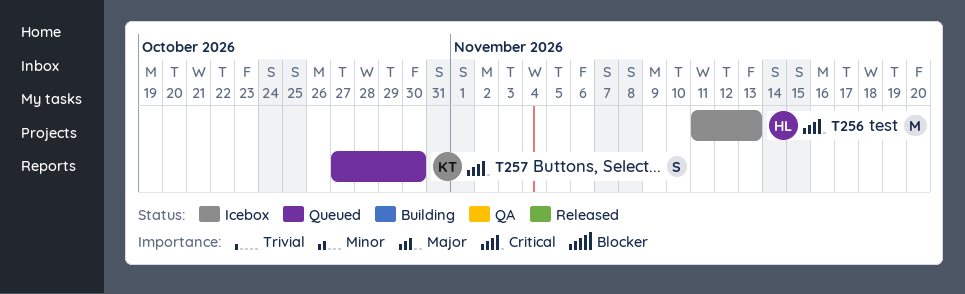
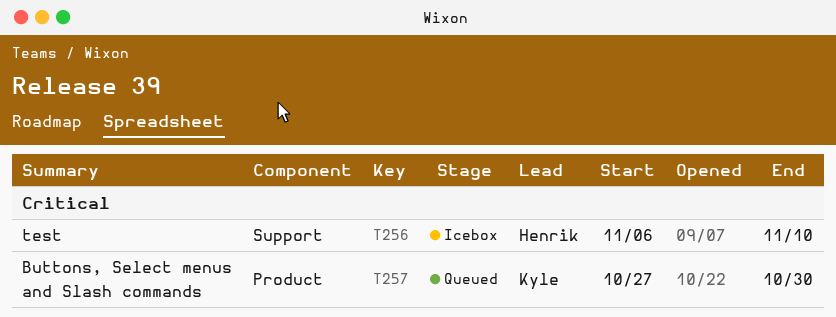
T256, start: Nov 11 -> Nov 6
T256, due: Nov 13 -> Nov 10

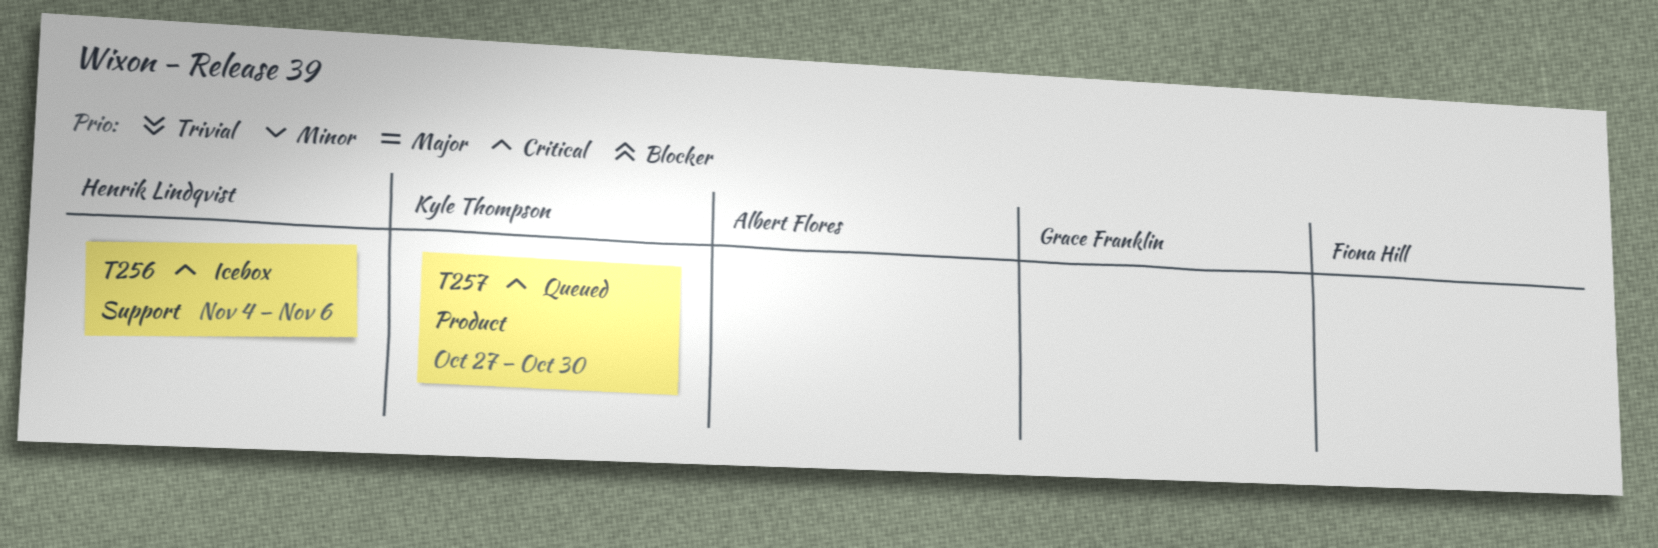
T256, start: Nov 6 -> Nov 4
T256, due: Nov 10 -> Nov 6

